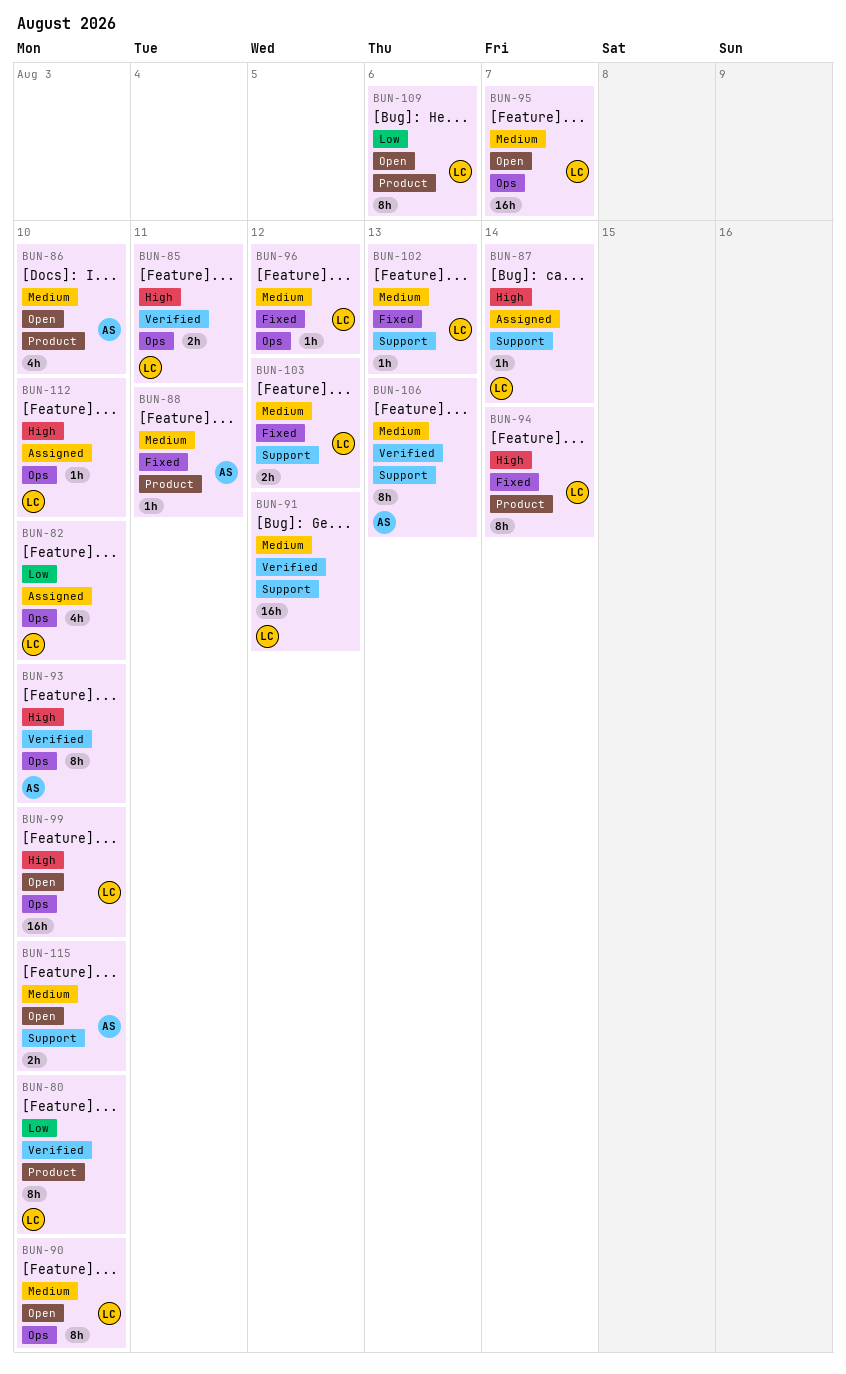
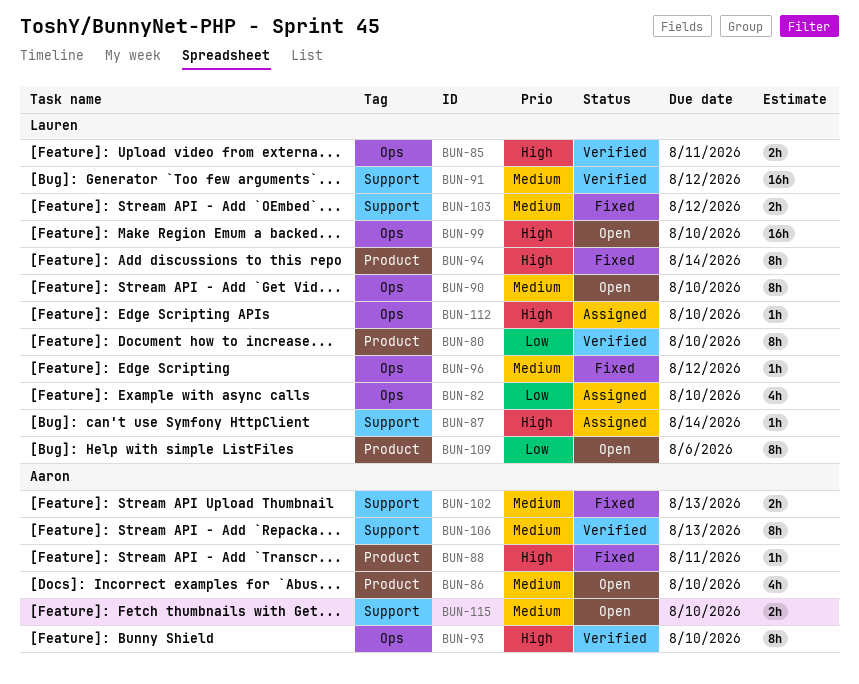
BUN-88, priority: Medium -> High
BUN-95: present -> none
BUN-102, owner: Lauren -> Aaron
BUN-102, estimate: 1h -> 2h

